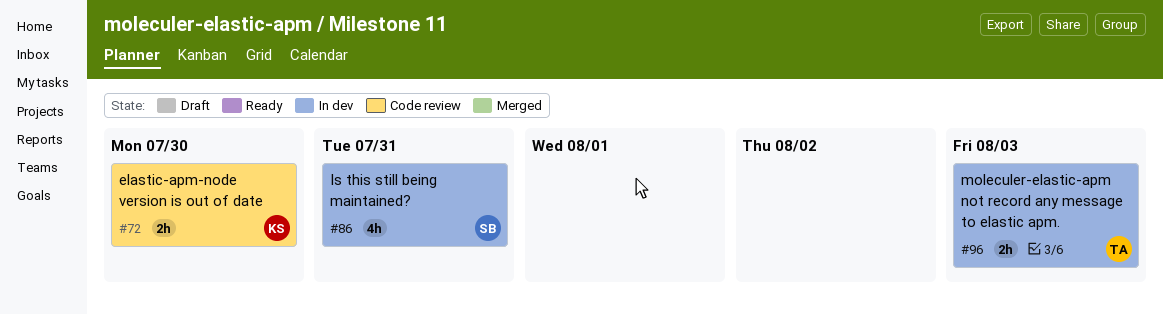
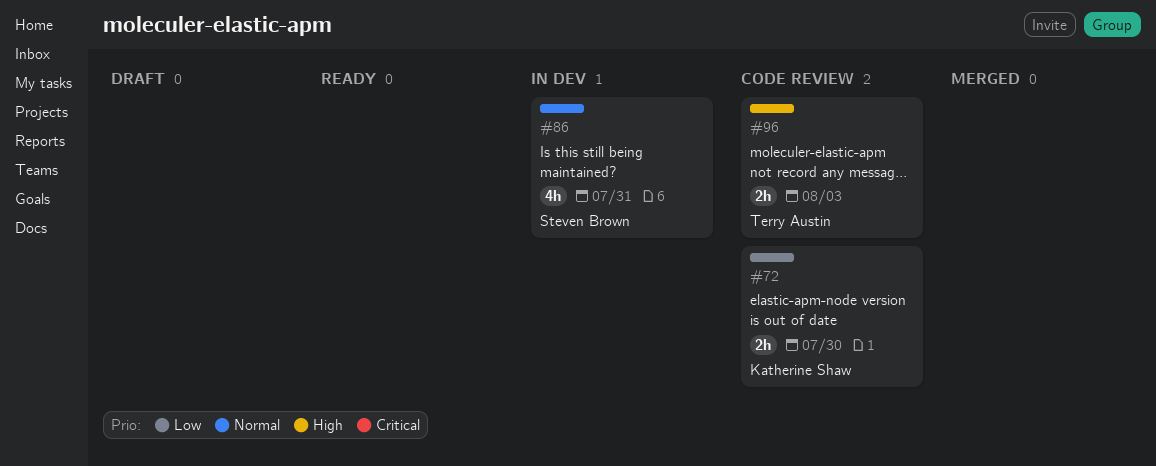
#96, status: In dev -> Code review

